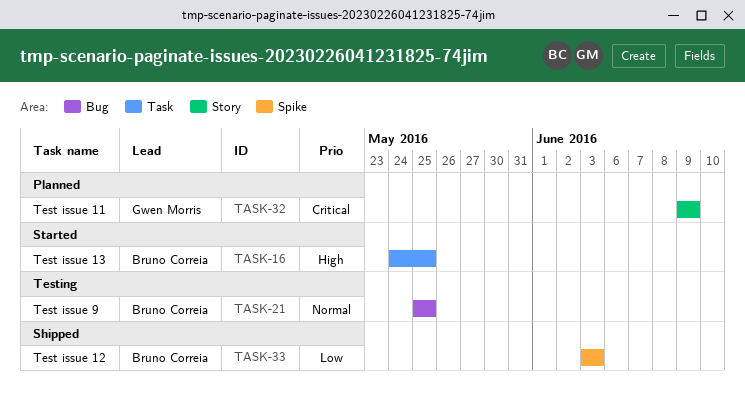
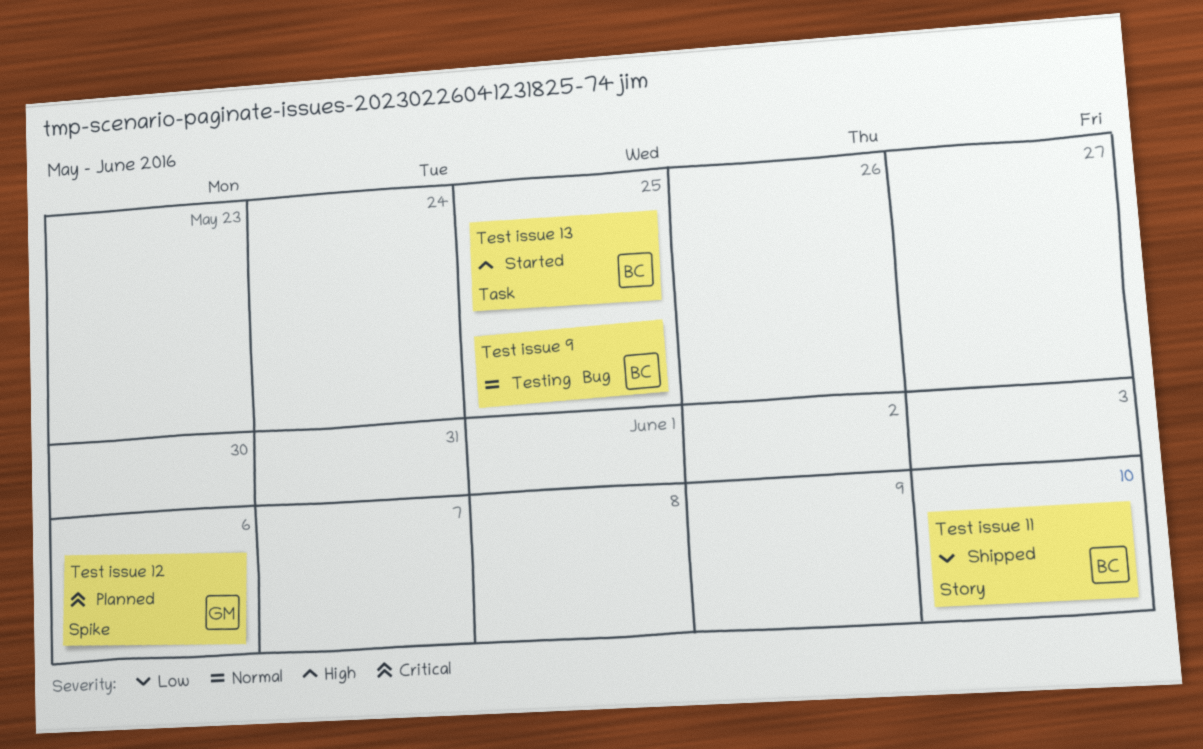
Test issue 11, status: Planned -> Shipped
Test issue 11, owner: Gwen Morris -> Bruno Correia
Test issue 11, priority: Critical -> Low
Test issue 11, due: Jun 9 -> Jun 10
Test issue 12, status: Shipped -> Planned
Test issue 12, owner: Bruno Correia -> Gwen Morris
Test issue 12, priority: Low -> Critical
Test issue 12, due: Jun 3 -> Jun 6

